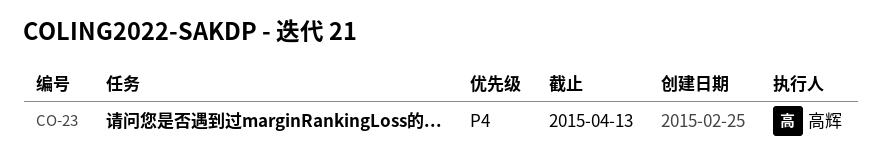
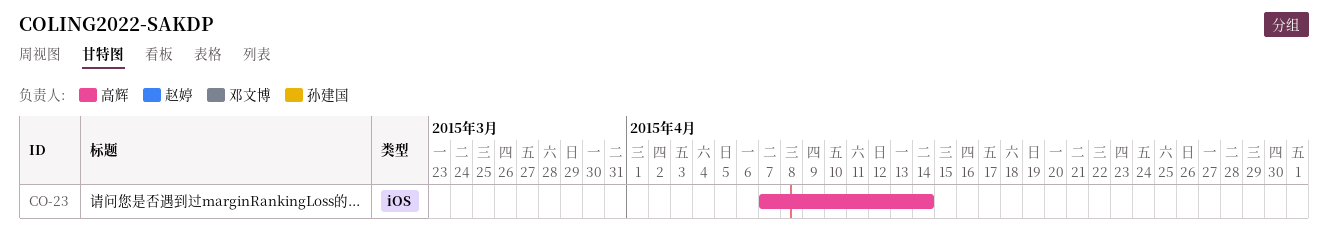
CO-23, due: Apr 13 -> Apr 14

